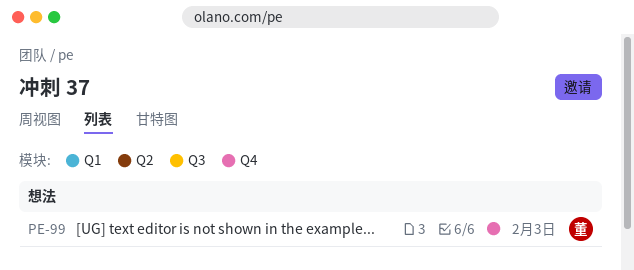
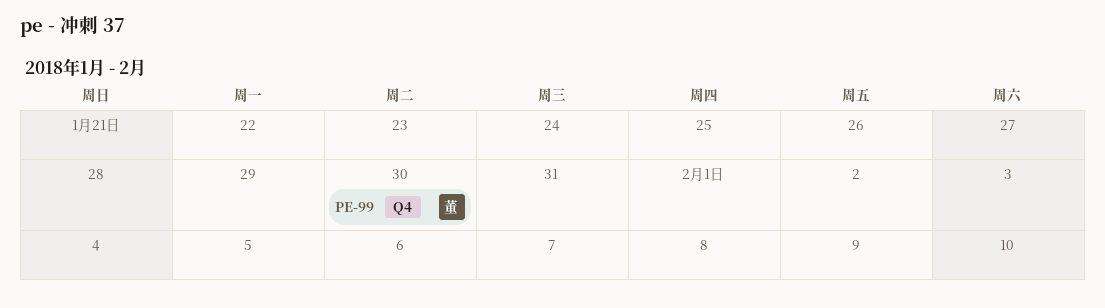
PE-99, due: Feb 3 -> Jan 30

